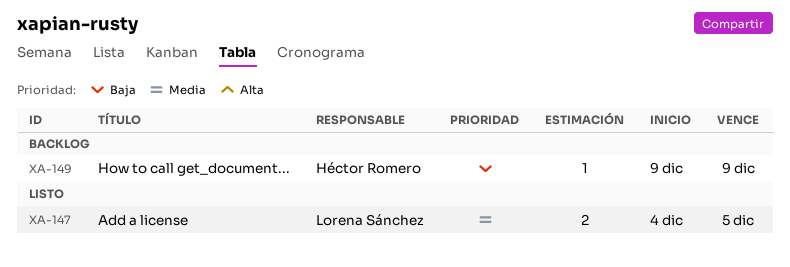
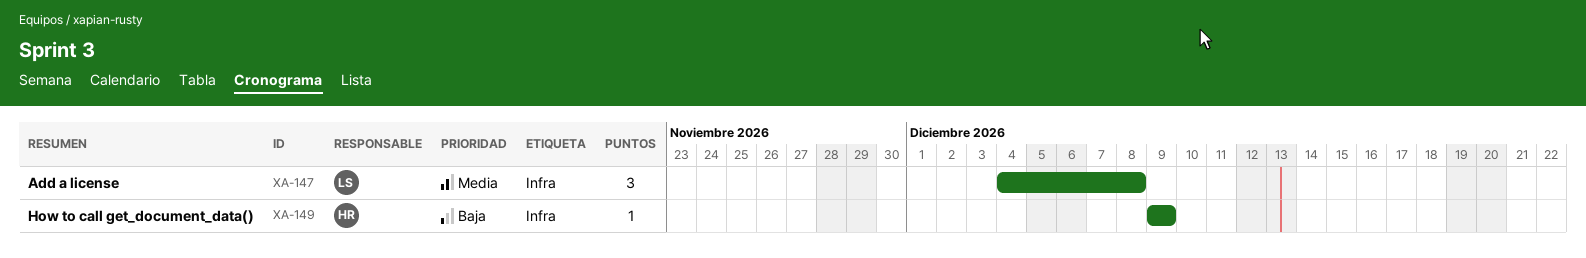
XA-147, estimate: 2 -> 3
XA-147, due: Dec 5 -> Dec 8

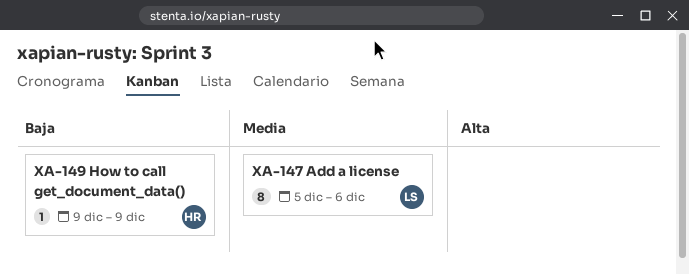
XA-147, estimate: 3 -> 8
XA-147, start: Dec 4 -> Dec 5
XA-147, due: Dec 8 -> Dec 6

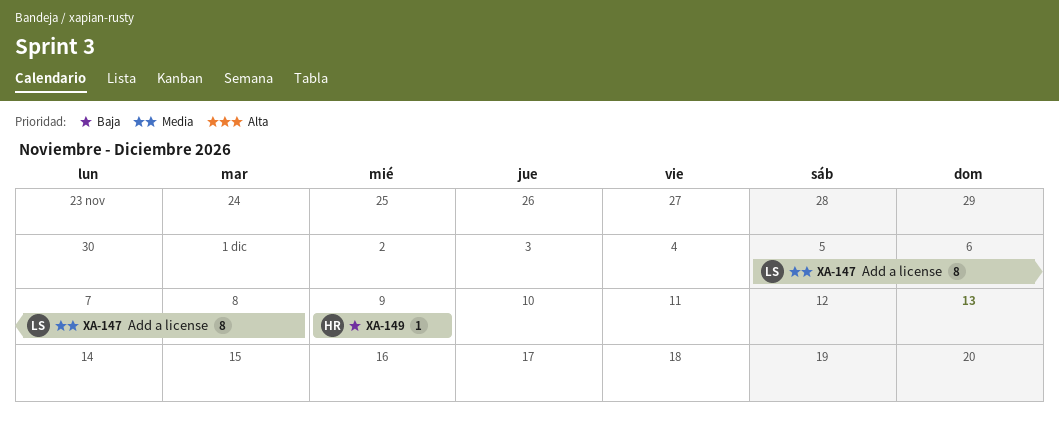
XA-147, due: Dec 6 -> Dec 8

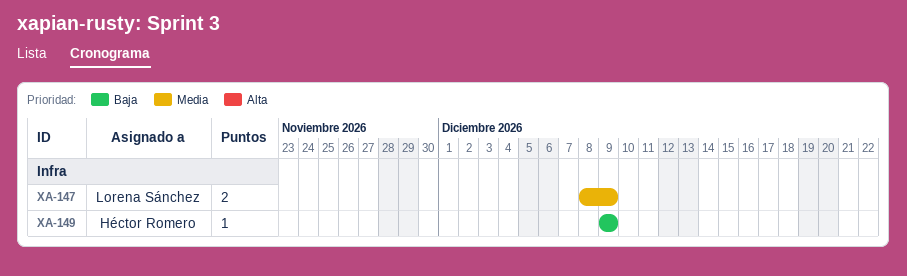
XA-147, estimate: 8 -> 2
XA-147, start: Dec 5 -> Dec 8
XA-147, due: Dec 8 -> Dec 9

